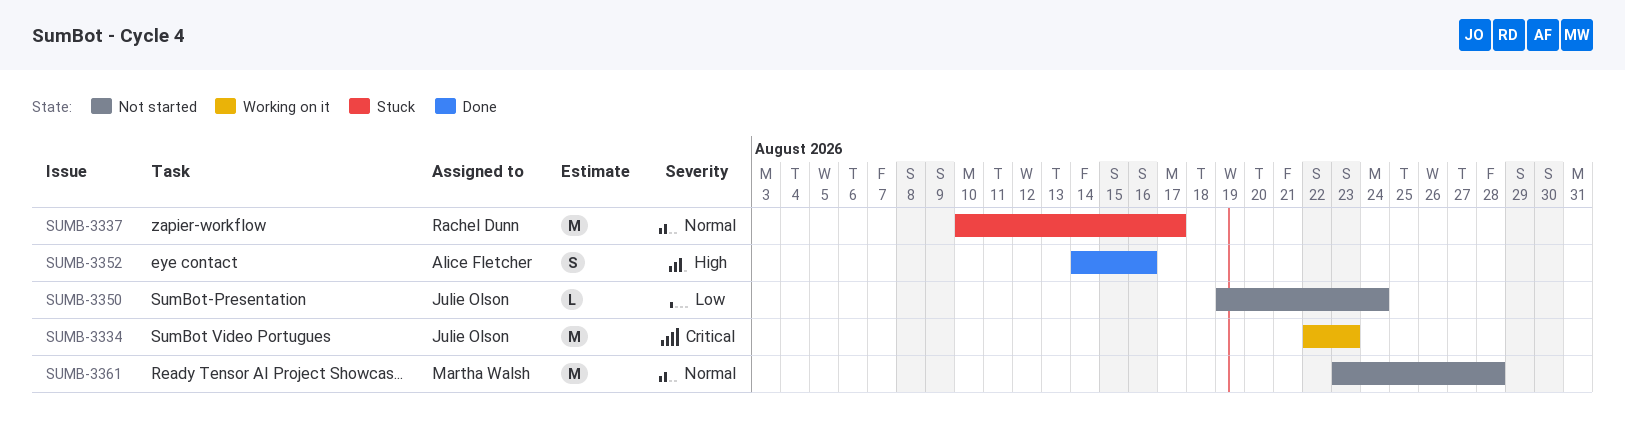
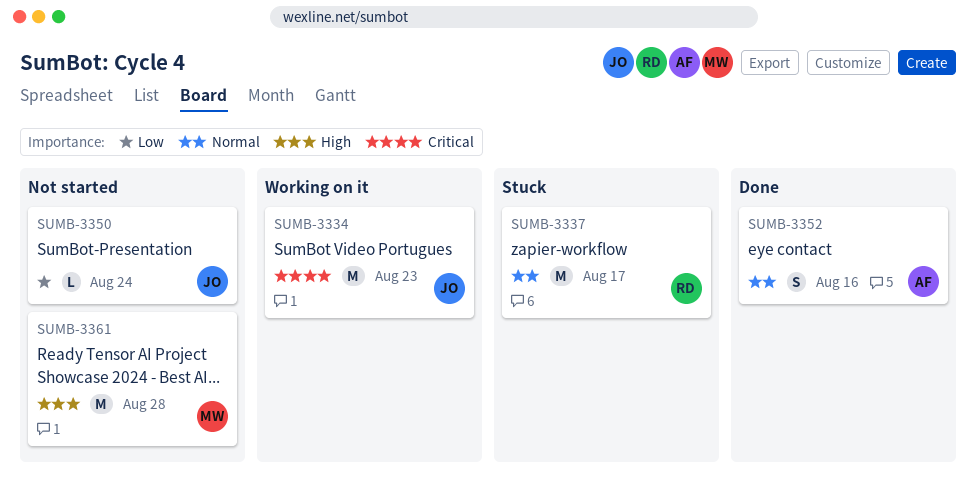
SUMB-3352, priority: High -> Normal
SUMB-3361, priority: Normal -> High

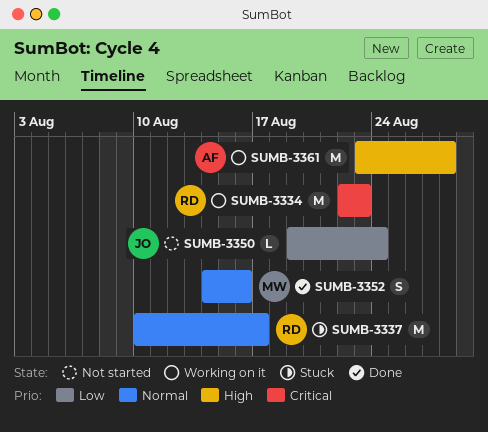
SUMB-3334, owner: JO -> RD
SUMB-3352, owner: AF -> MW
SUMB-3361, status: Not started -> Working on it
SUMB-3361, owner: MW -> AF

